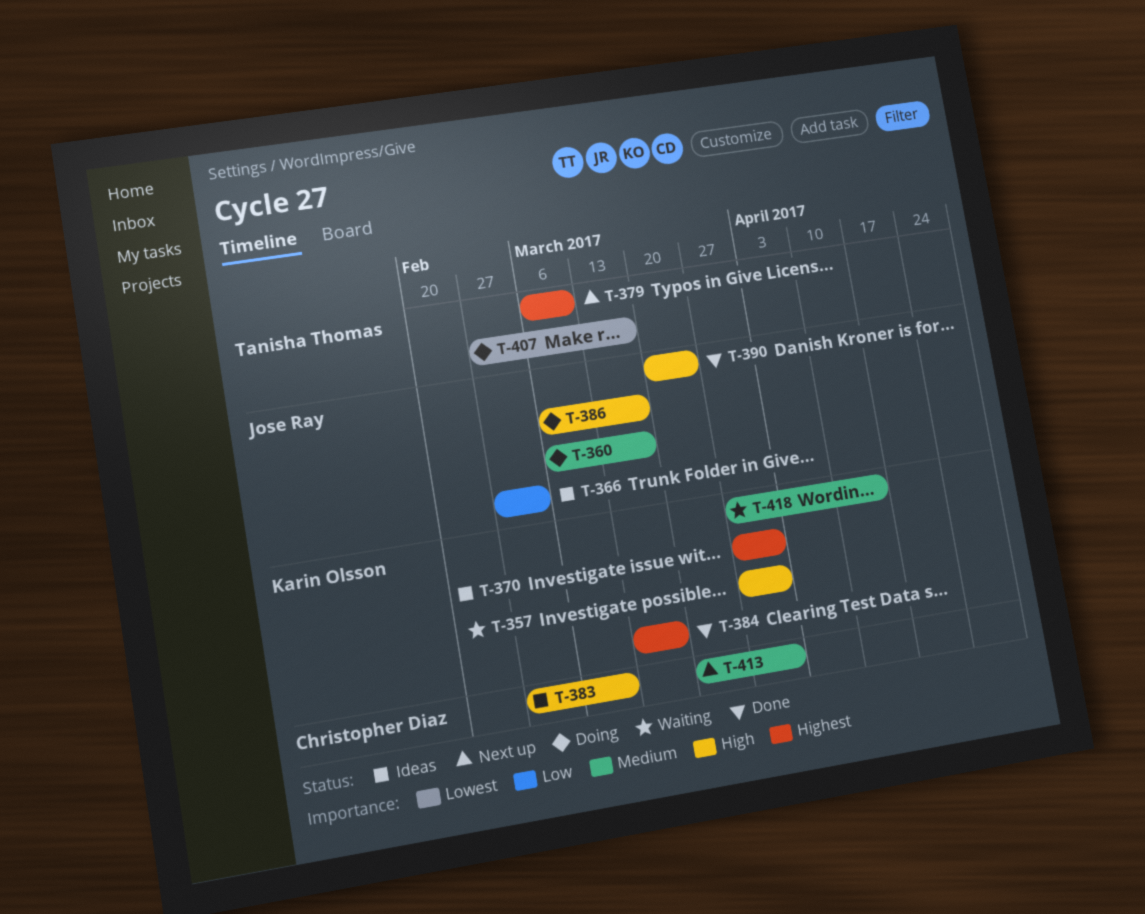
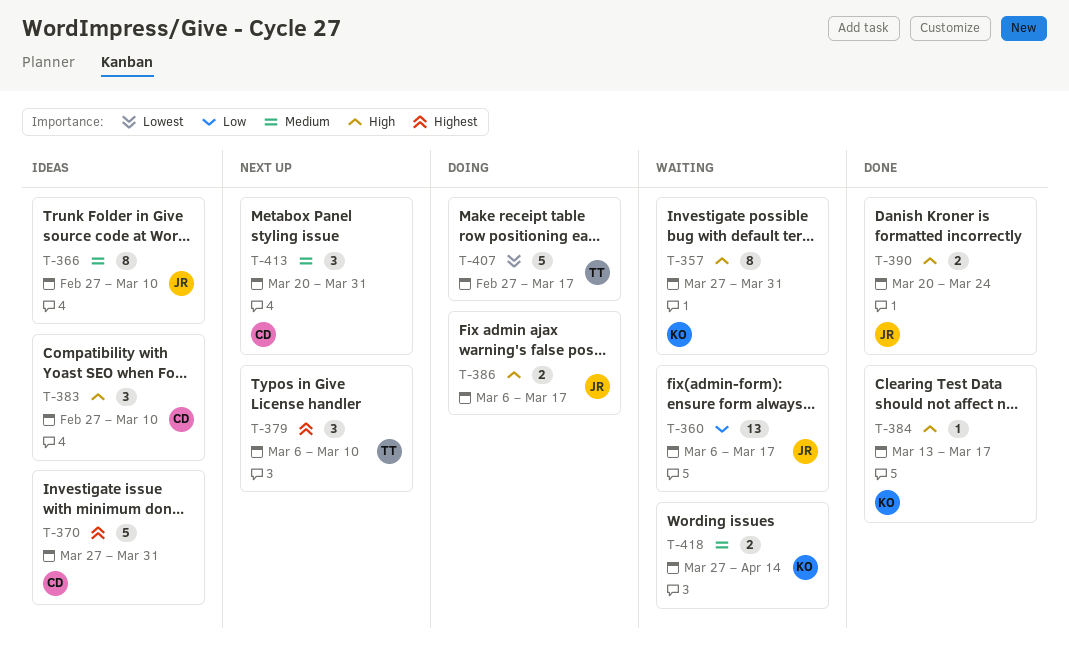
T-360, status: Doing -> Waiting
T-360, priority: Medium -> Low
T-366, priority: Low -> Medium
T-366, due: Mar 3 -> Mar 10
T-370, owner: Karin Olsson -> Christopher Diaz
T-384, priority: Highest -> High

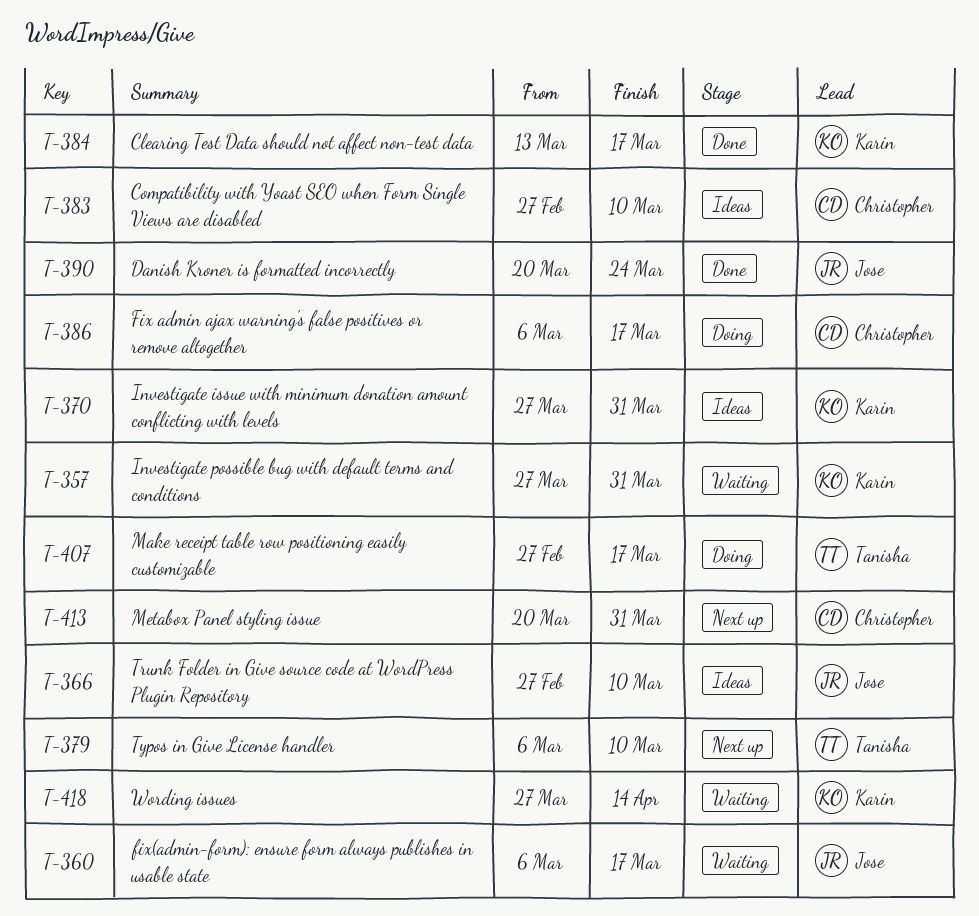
T-370, owner: Christopher -> Karin
T-386, owner: Jose -> Christopher

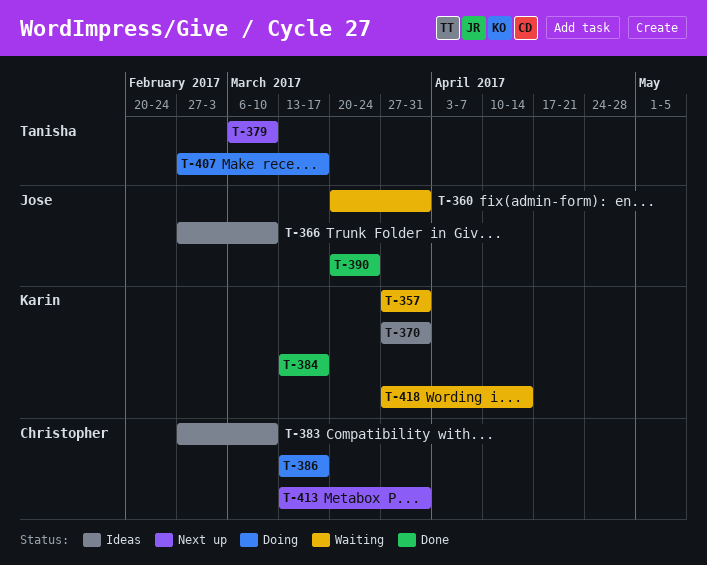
T-360, start: Mar 6 -> Mar 20
T-360, due: Mar 17 -> Mar 31
T-386, start: Mar 6 -> Mar 13
T-413, start: Mar 20 -> Mar 13

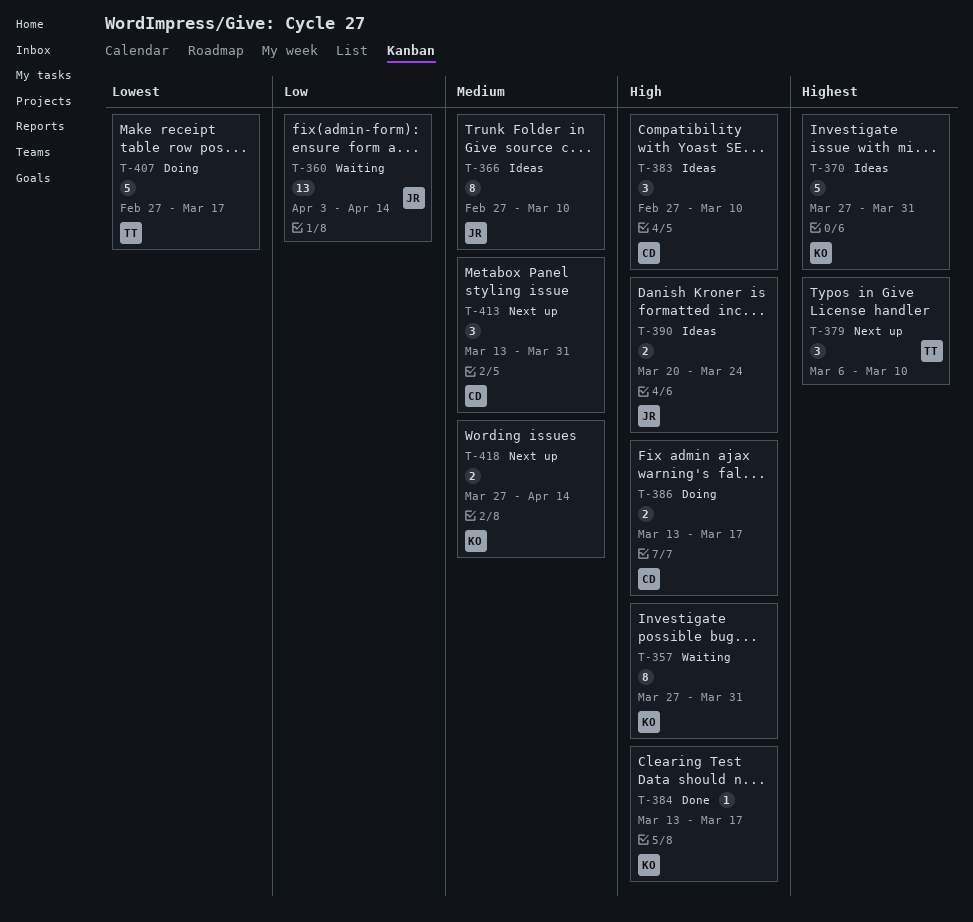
T-360, start: Mar 20 -> Apr 3
T-360, due: Mar 31 -> Apr 14
T-390, status: Done -> Ideas
T-418, status: Waiting -> Next up

